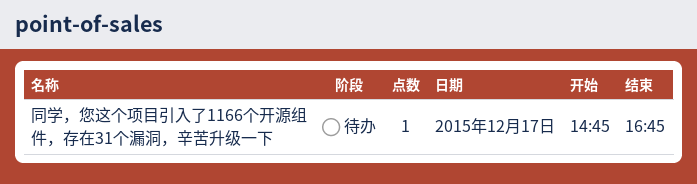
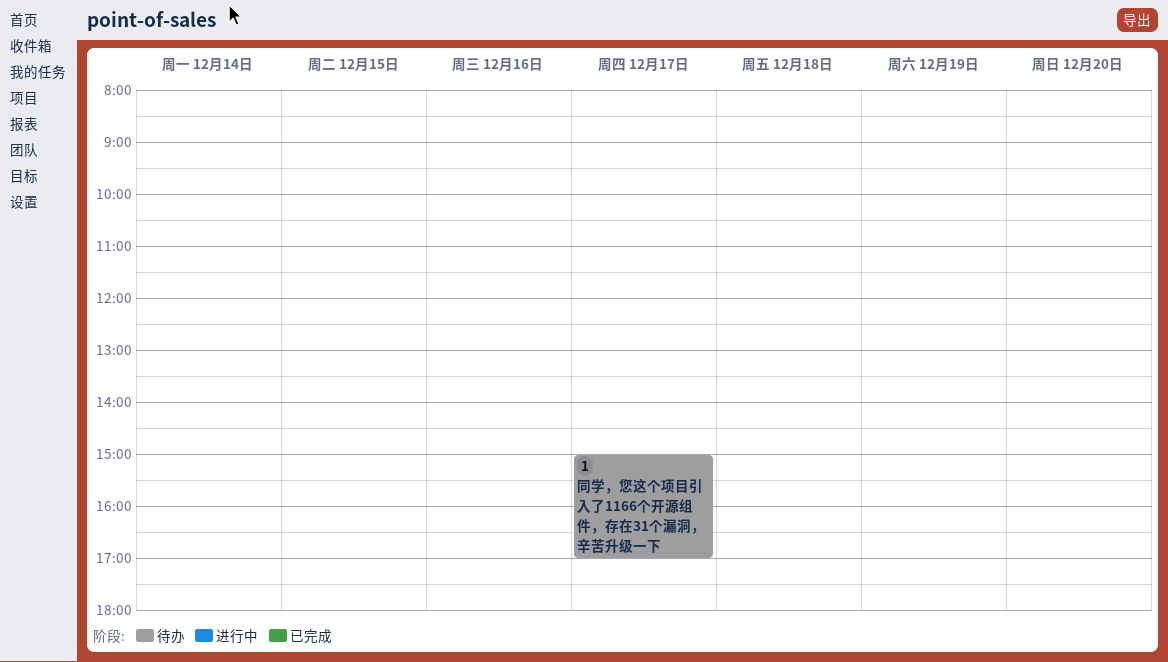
同学，您这个项目引入了1166个开源组件，存在31个漏洞，辛苦升级一下, begins: 14:45 -> 15:00
同学，您这个项目引入了1166个开源组件，存在31个漏洞，辛苦升级一下, ends: 16:45 -> 17:00

